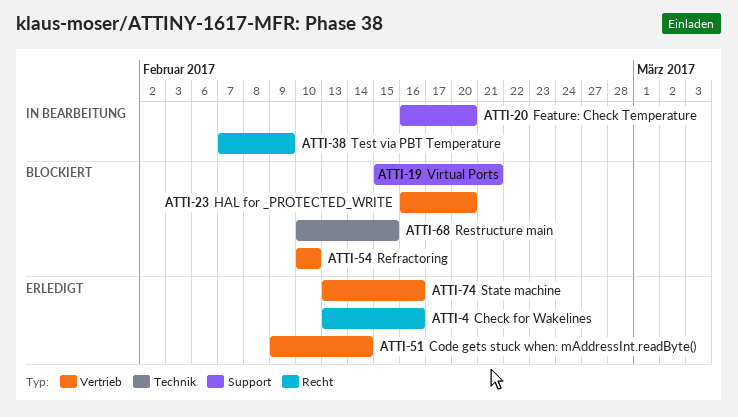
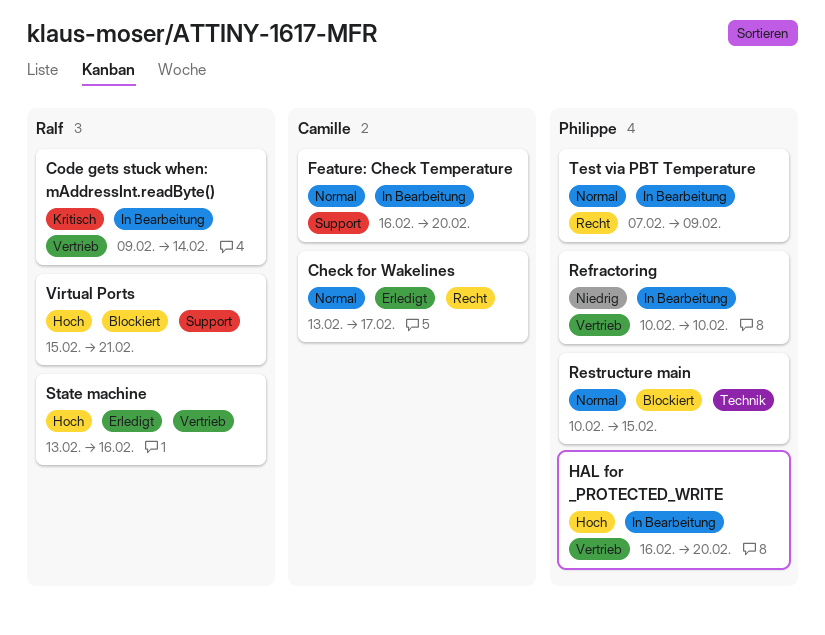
Check for Wakelines, due: Feb 16 -> Feb 17
Code gets stuck when: mAddressInt.readByte(), status: Erledigt -> In Bearbeitung
HAL for _PROTECTED_WRITE, status: Blockiert -> In Bearbeitung
Refractoring, status: Blockiert -> In Bearbeitung

